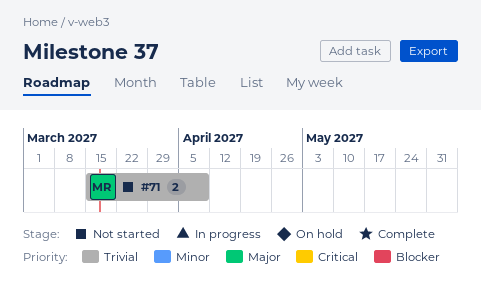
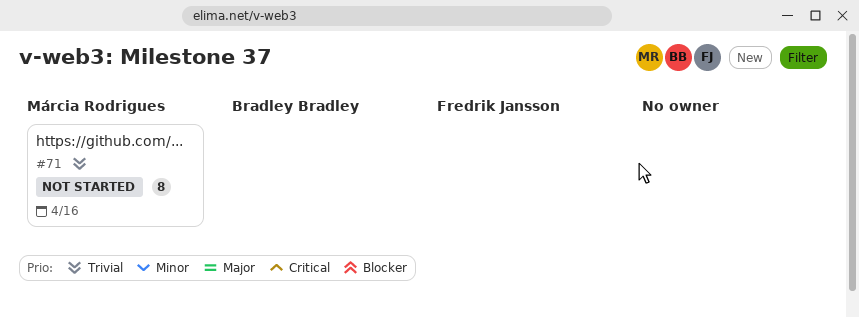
#71, estimate: 2 -> 8
#71, due: Apr 9 -> Apr 16

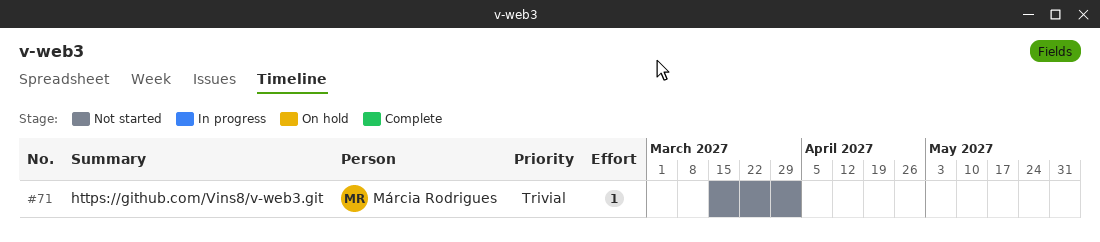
#71, estimate: 8 -> 1
#71, due: Apr 16 -> Apr 2

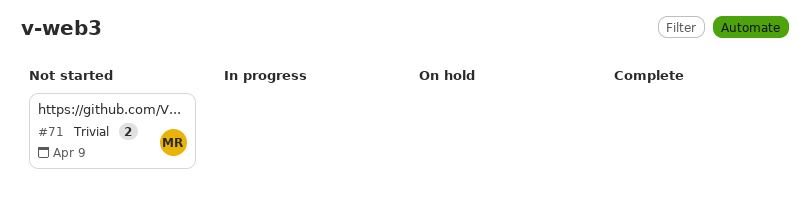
#71, estimate: 1 -> 2
#71, due: Apr 2 -> Apr 9

